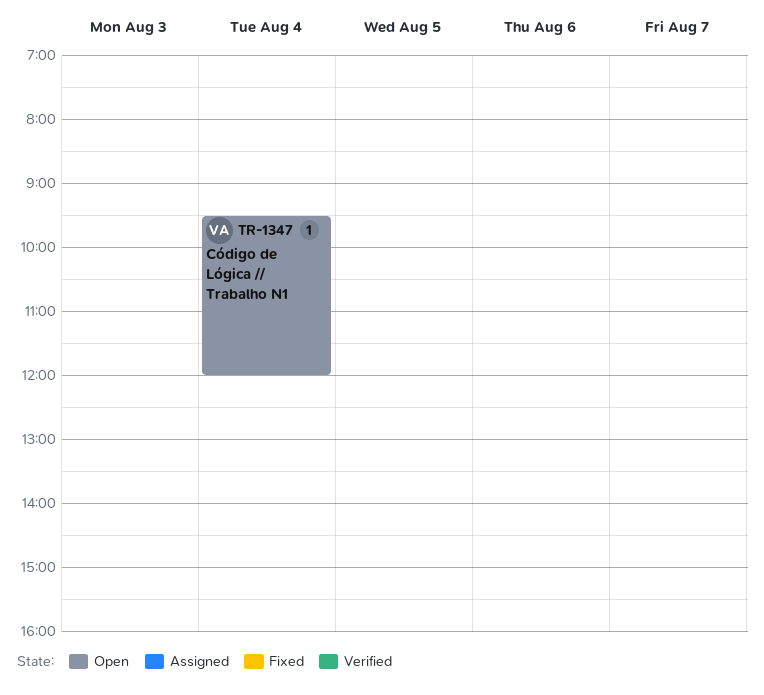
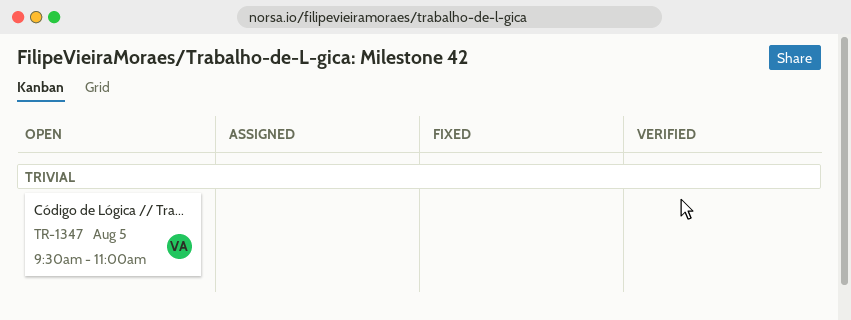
TR-1347, day: Aug 4 -> Aug 5
TR-1347, ends: 12:00 -> 11:00

